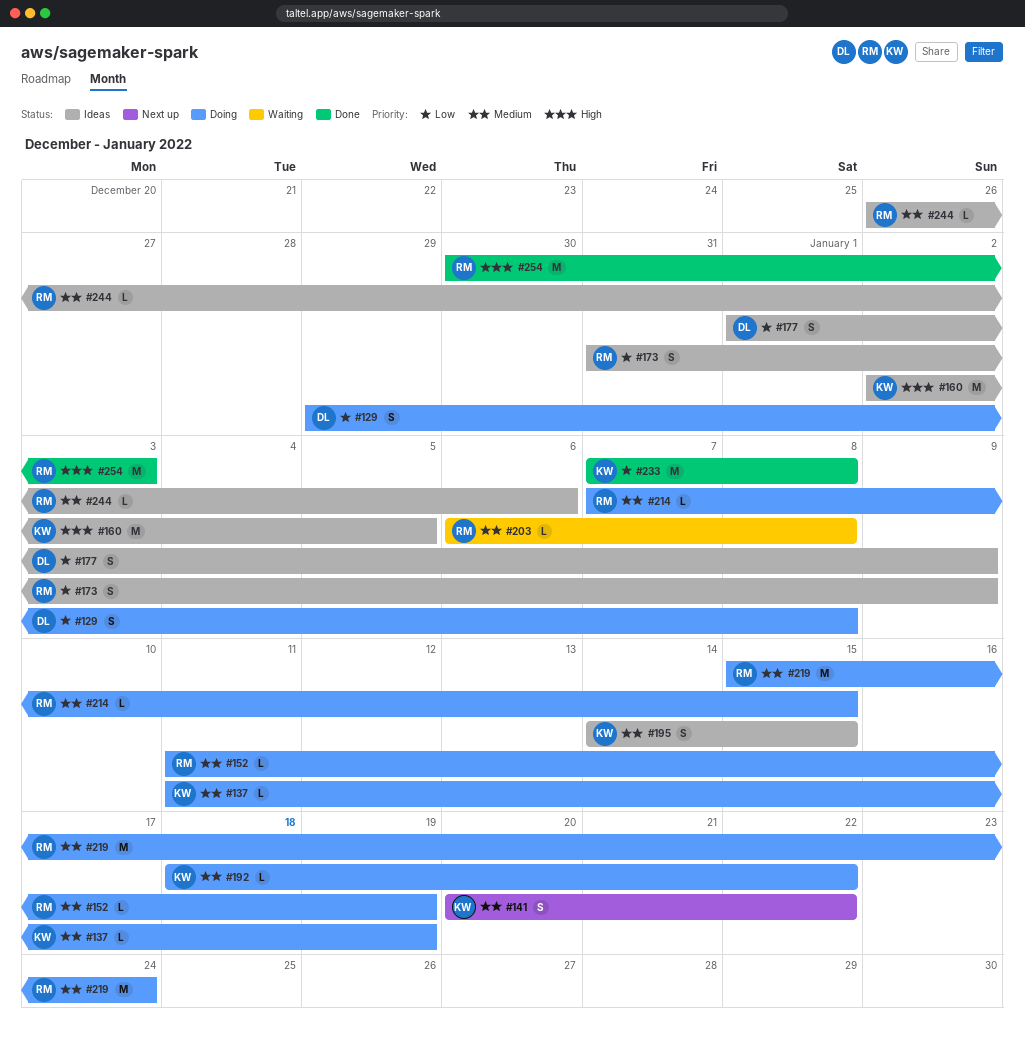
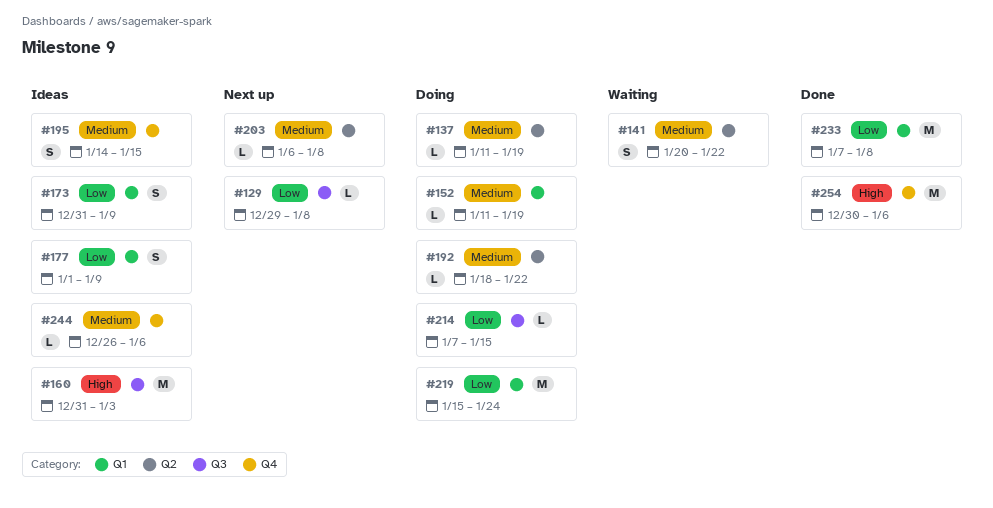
#129, status: Doing -> Next up
#129, estimate: S -> L
#141, status: Next up -> Waiting
#160, start: Jan 2 -> Dec 31
#160, due: Jan 5 -> Jan 3
#203, status: Waiting -> Next up
#214, priority: Medium -> Low
#219, priority: Medium -> Low
#254, due: Jan 3 -> Jan 6

